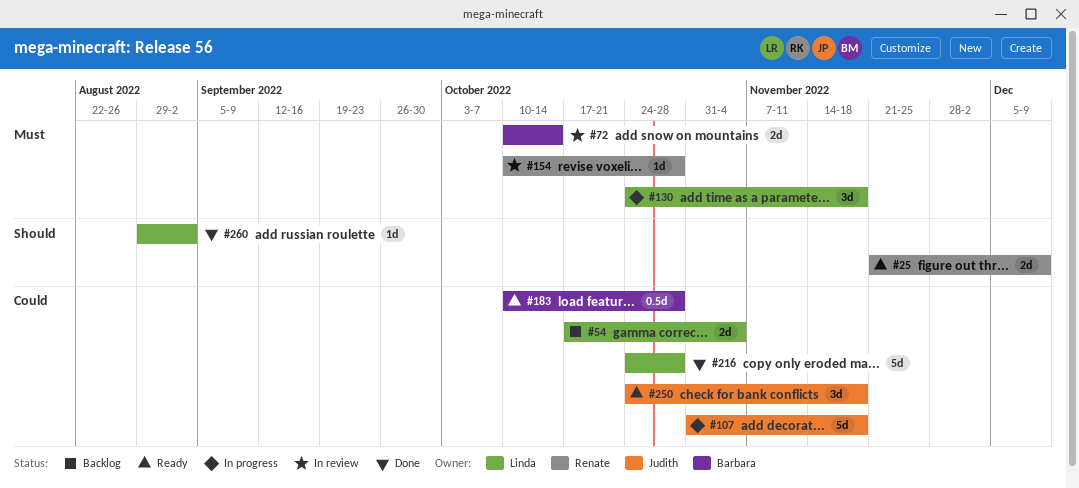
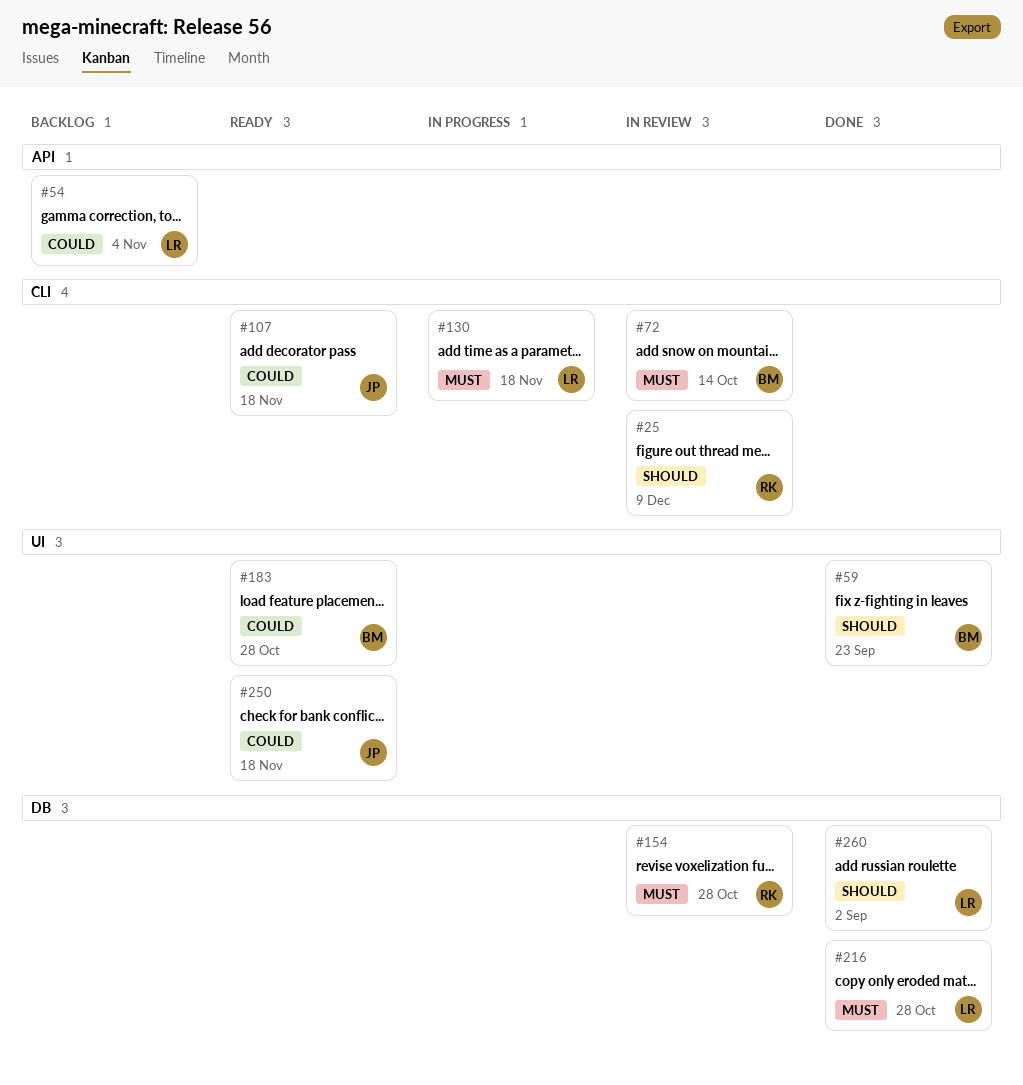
#25, status: Ready -> In review
#59: none -> present
#107, status: In progress -> Ready
#216, priority: Could -> Must

